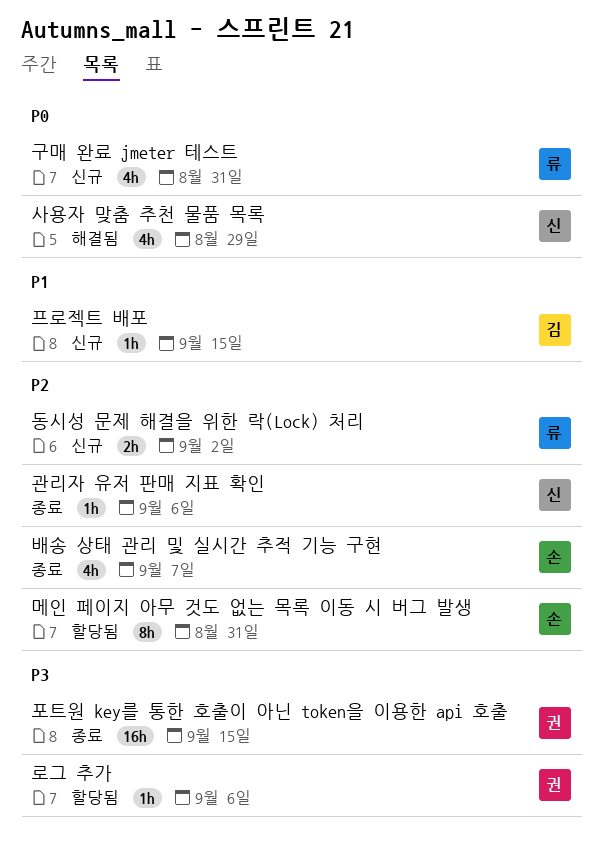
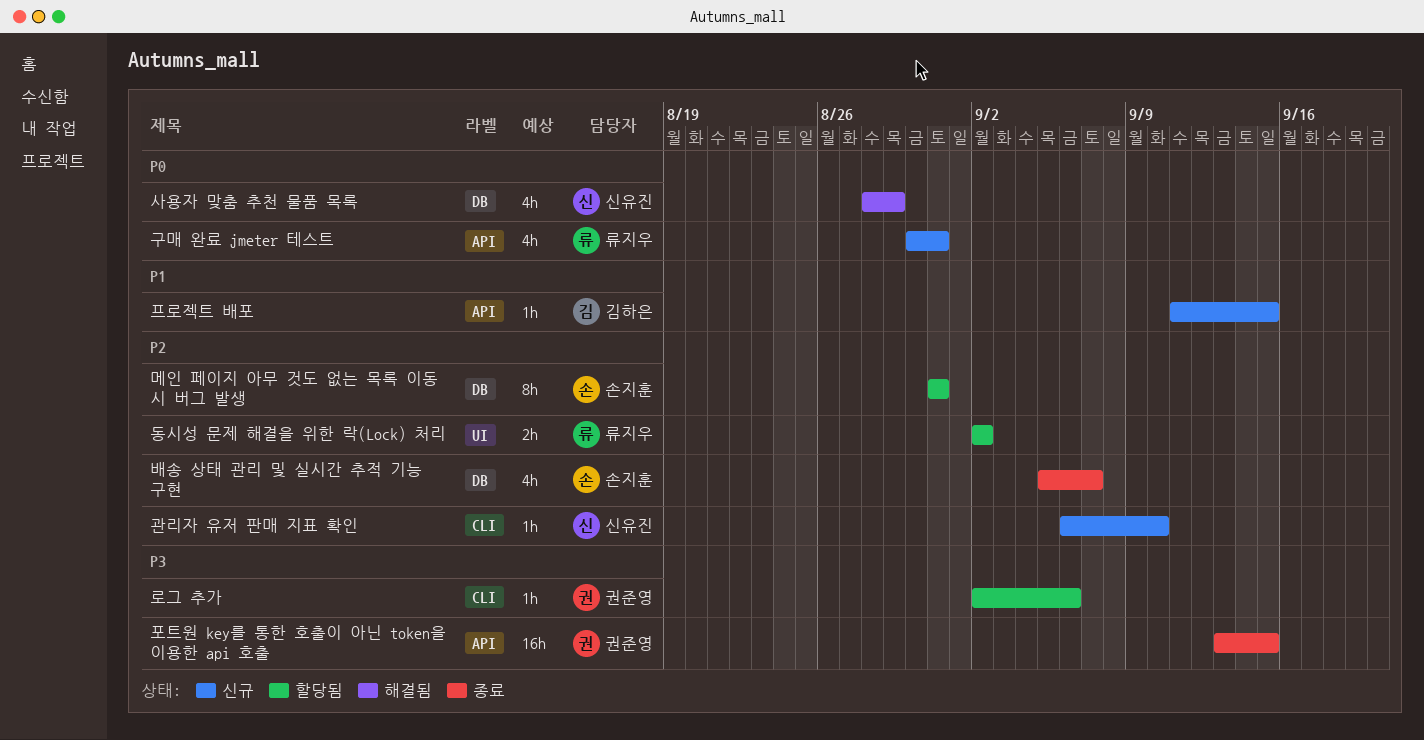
관리자 유저 판매 지표 확인, status: 종료 -> 신규
관리자 유저 판매 지표 확인, due: Sep 6 -> Sep 10
동시성 문제 해결을 위한 락(Lock) 처리, status: 신규 -> 할당됨

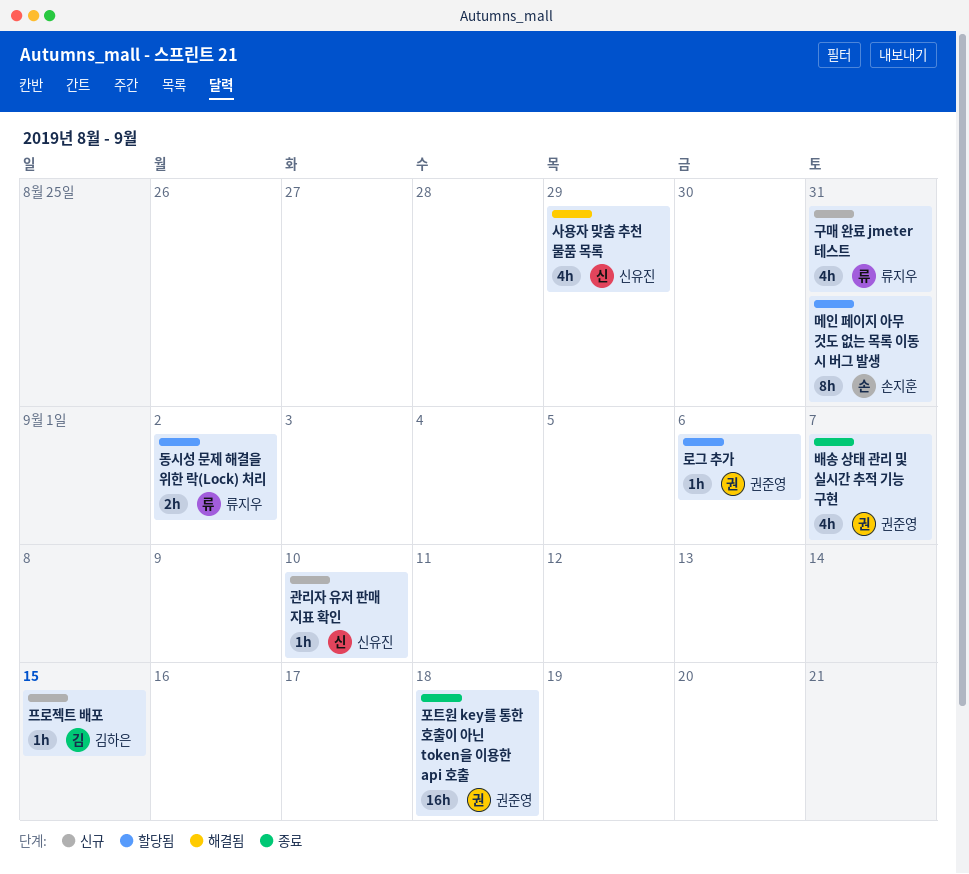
배송 상태 관리 및 실시간 추적 기능 구현, owner: 손지훈 -> 권준영
포트원 key를 통한 호출이 아닌 token을 이용한 api 호출, due: Sep 15 -> Sep 18

